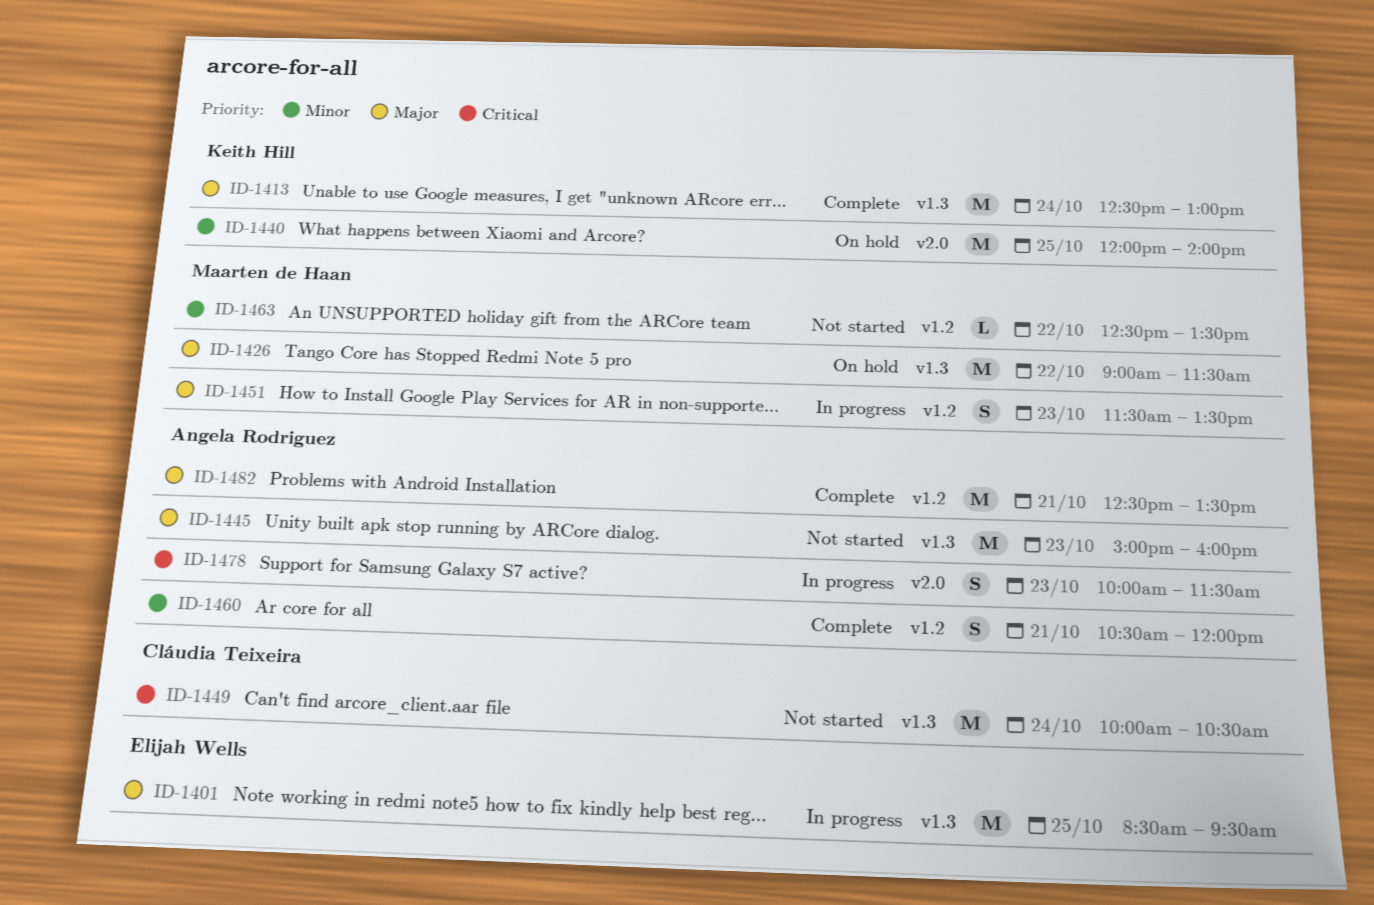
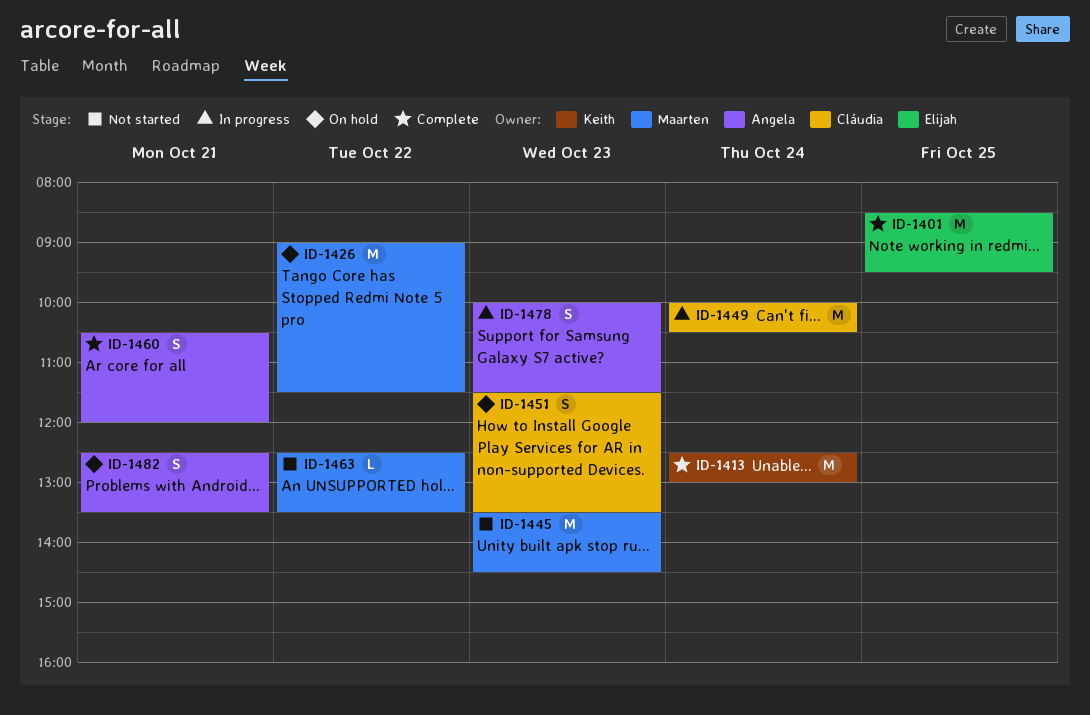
ID-1401, status: In progress -> Complete
ID-1440: present -> none
ID-1445, owner: Angela Rodriguez -> Maarten de Haan
ID-1445, begins: 15:00 -> 13:30
ID-1445, ends: 16:00 -> 14:30
ID-1449, status: Not started -> In progress
ID-1451, status: In progress -> On hold
ID-1451, owner: Maarten de Haan -> Cláudia Teixeira
ID-1482, status: Complete -> On hold
ID-1482, estimate: M -> S

